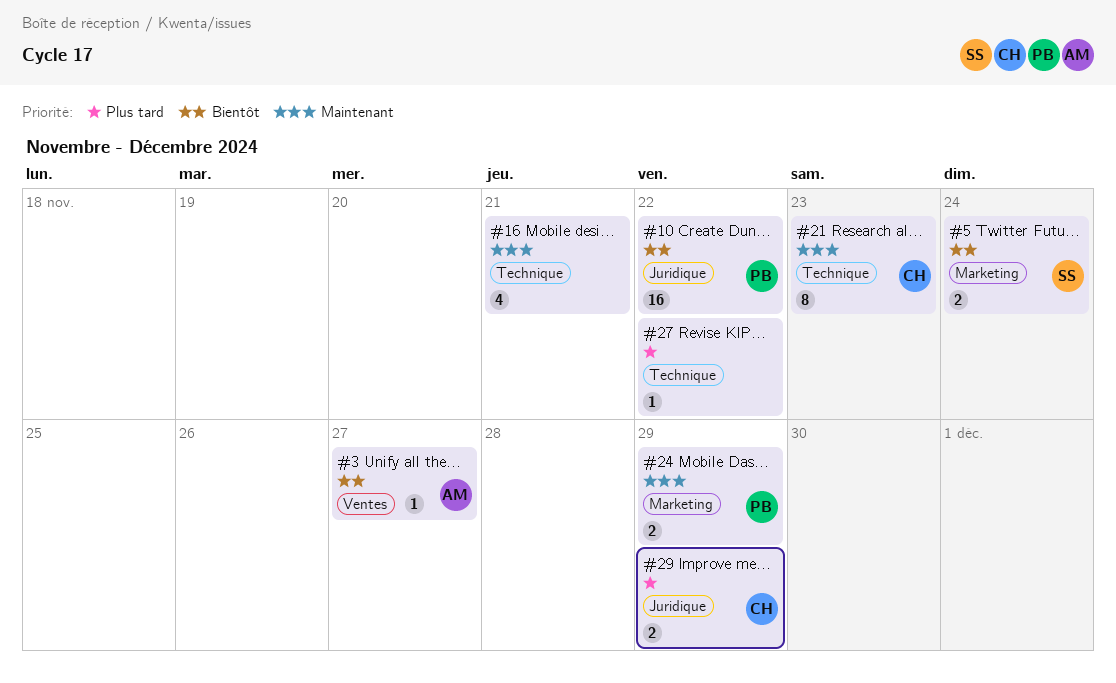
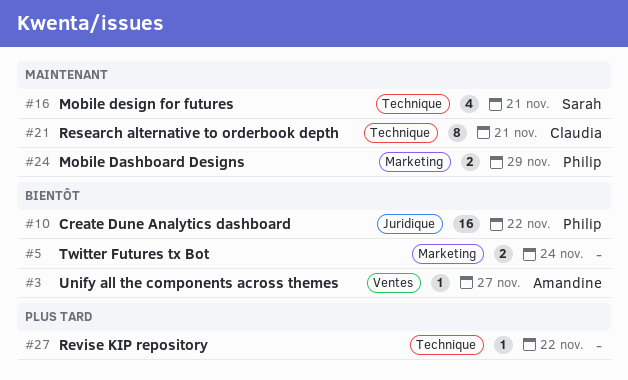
#5, owner: Sarah -> none
#16, owner: none -> Sarah
#21, due: Nov 23 -> Nov 21
#29: present -> none

